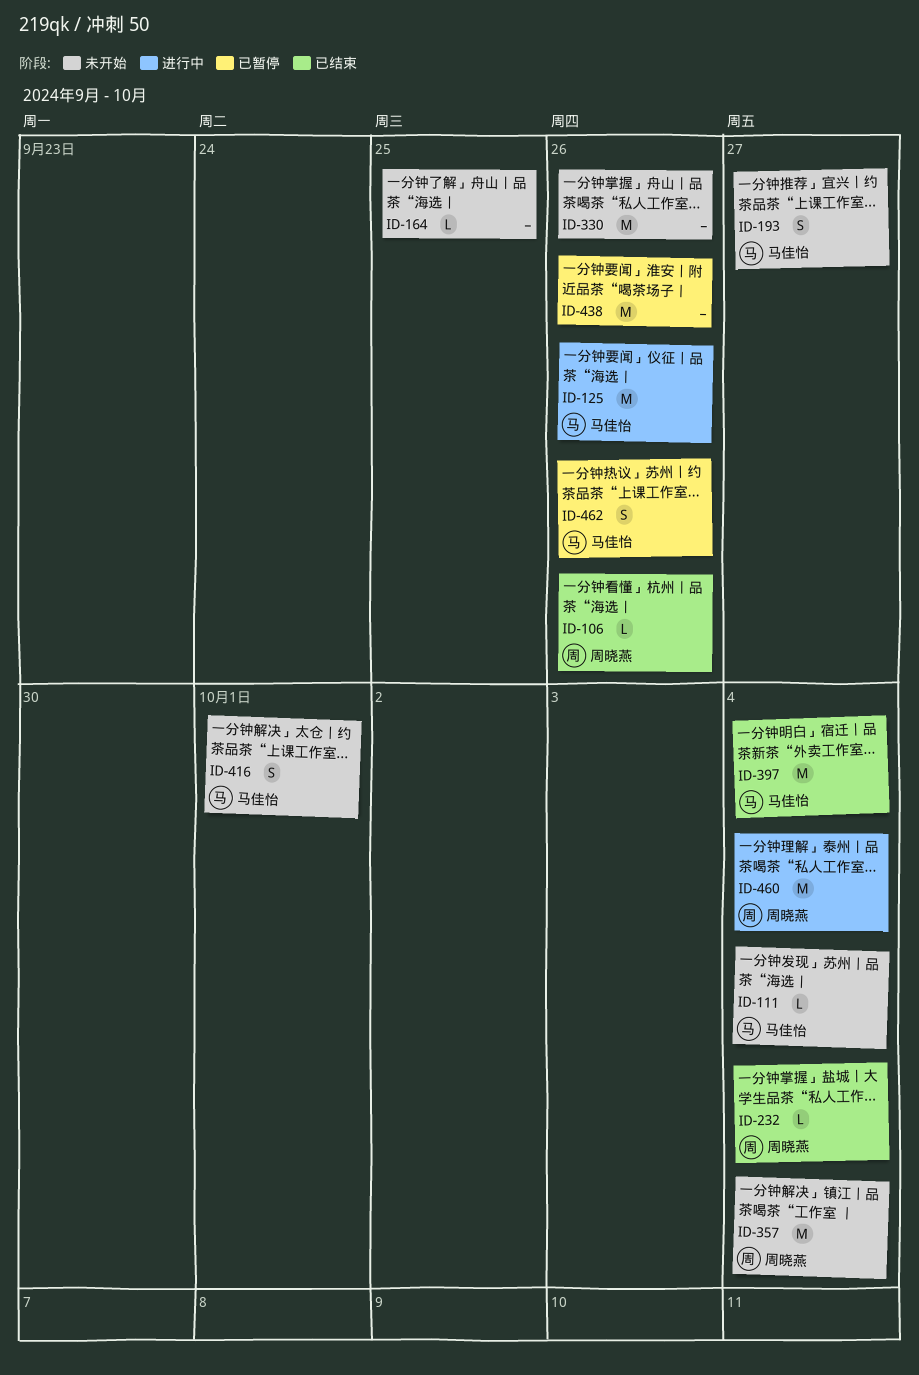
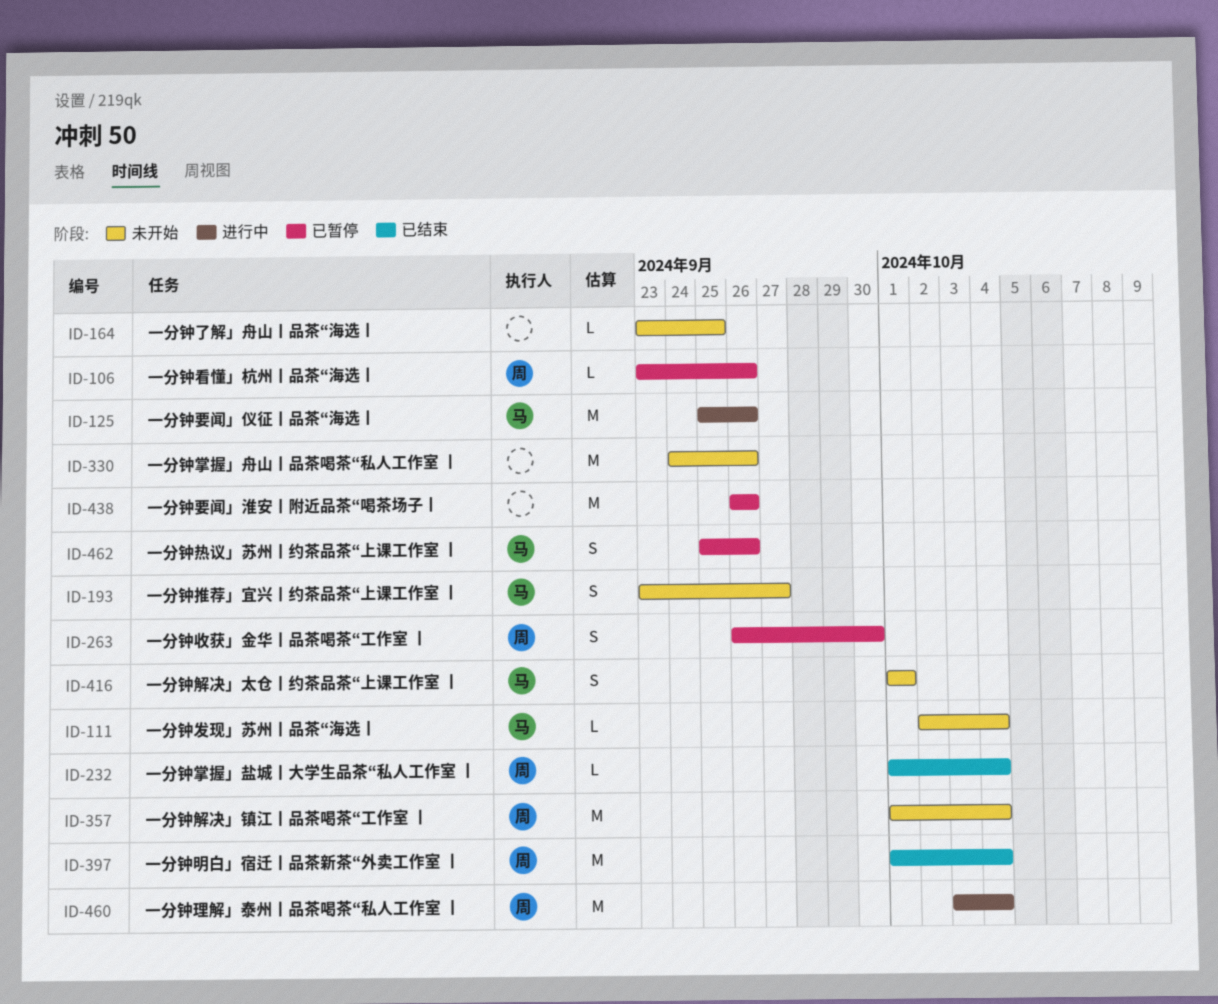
ID-106, status: 已结束 -> 已暂停
ID-263: none -> present
ID-397, owner: 马佳怡 -> 周晓燕

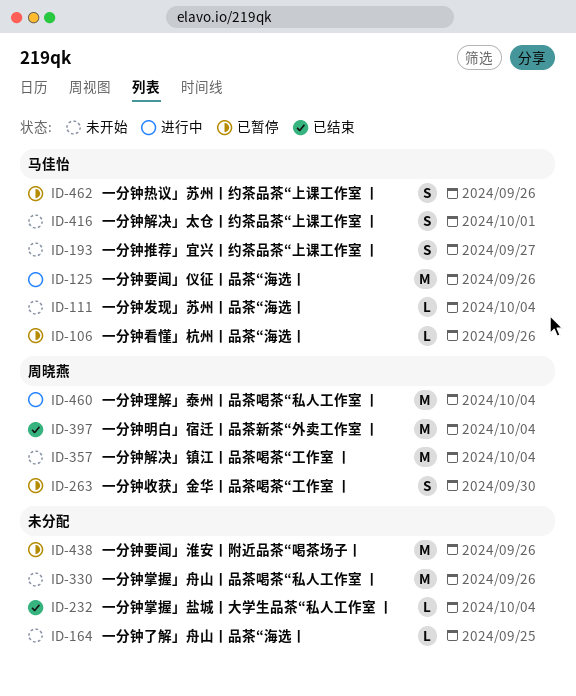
ID-106, owner: 周晓燕 -> 马佳怡
ID-232, owner: 周晓燕 -> none

